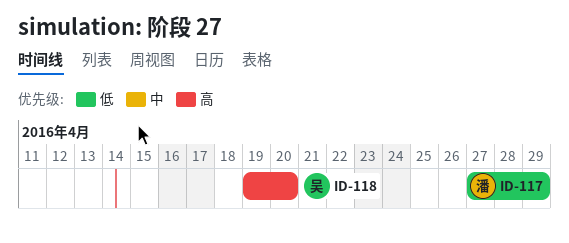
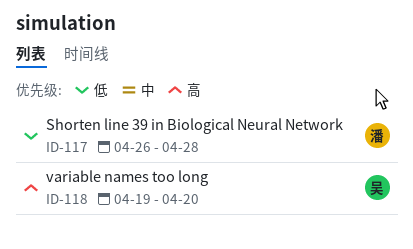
ID-117, start: Apr 27 -> Apr 26
ID-117, due: Apr 29 -> Apr 28

